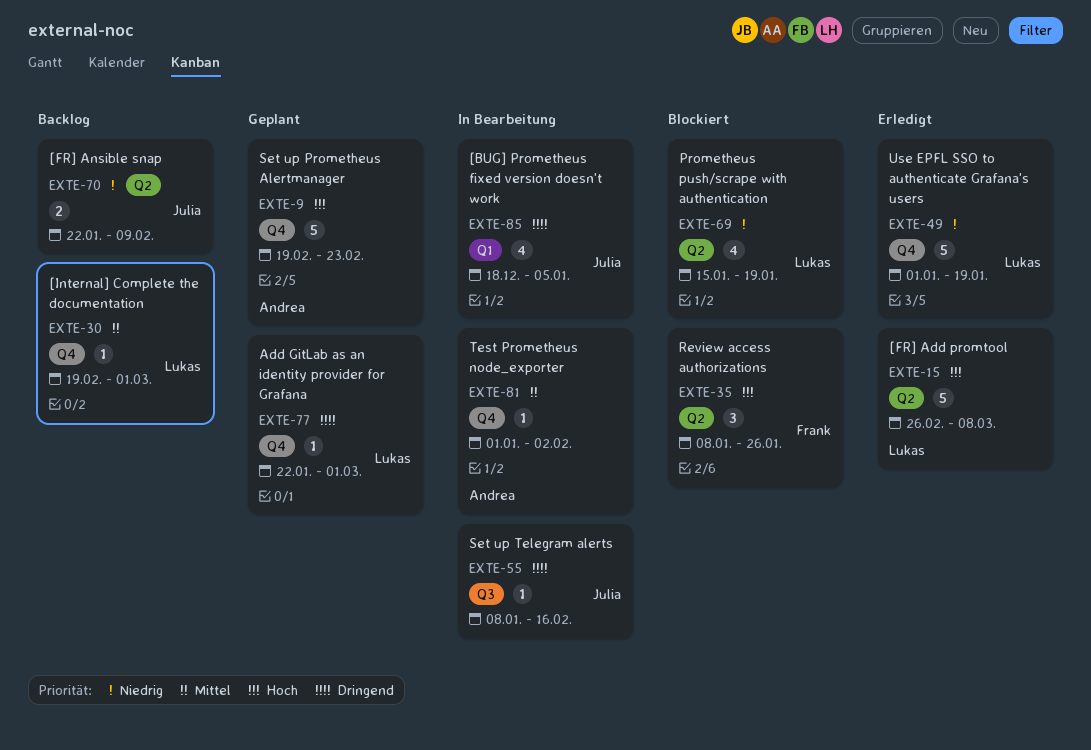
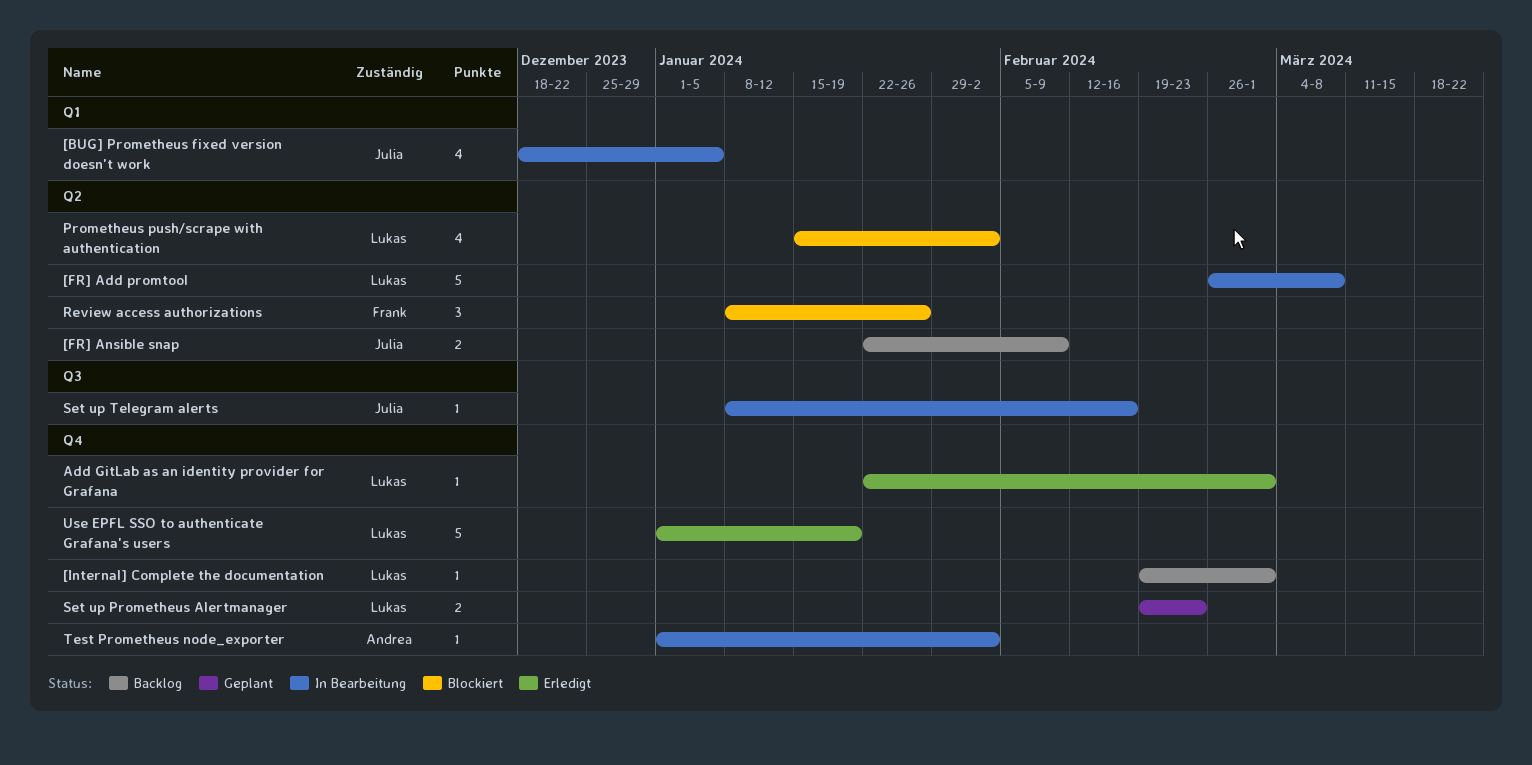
[FR] Add promtool, status: Erledigt -> In Bearbeitung
Add GitLab as an identity provider for Grafana, status: Geplant -> Erledigt
Prometheus push/scrape with authentication, due: Jan 19 -> Feb 2
Set up Prometheus Alertmanager, owner: Andrea -> Lukas
Set up Prometheus Alertmanager, estimate: 5 -> 2

